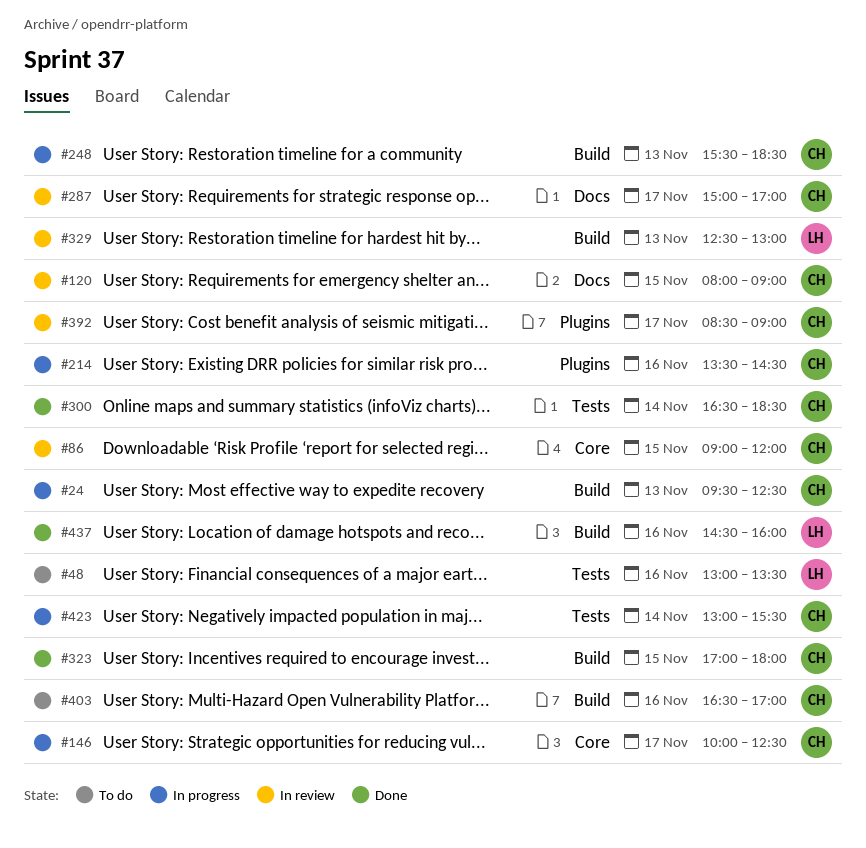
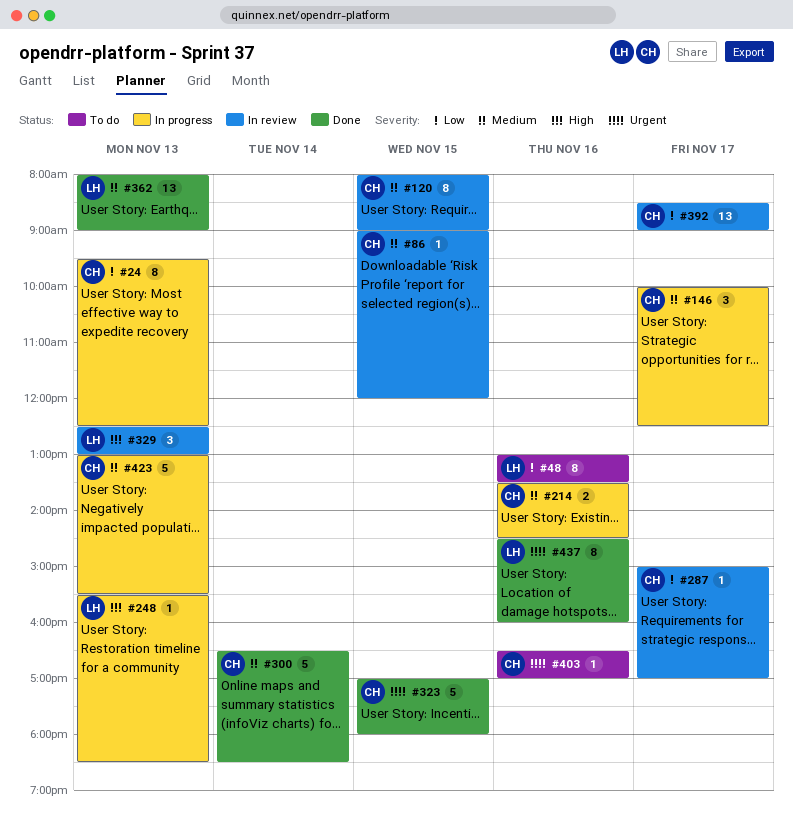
#248, owner: CH -> LH
#362: none -> present
#423, day: Nov 14 -> Nov 13

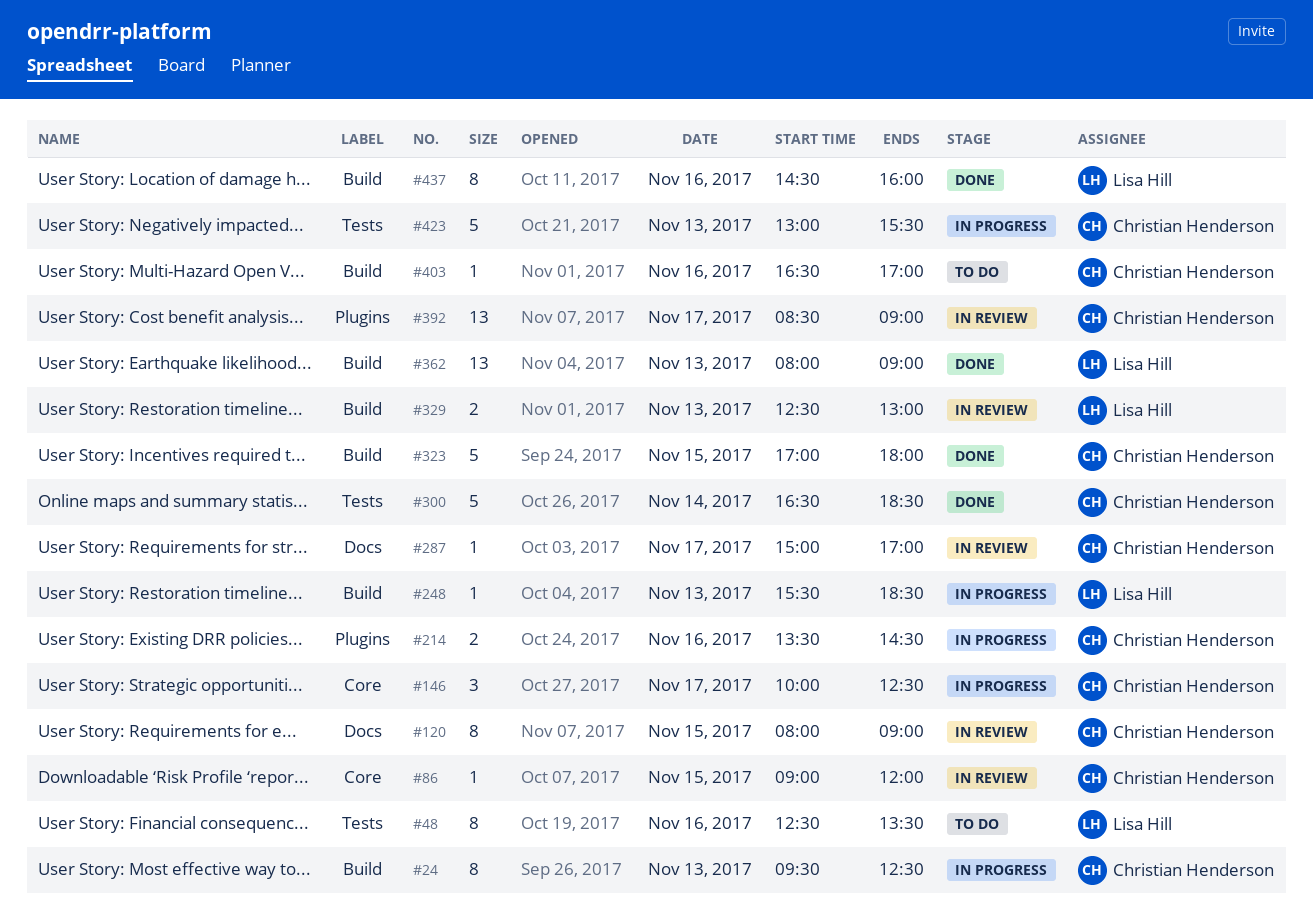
#48, begins: 13:00 -> 12:30
#329, estimate: 3 -> 2

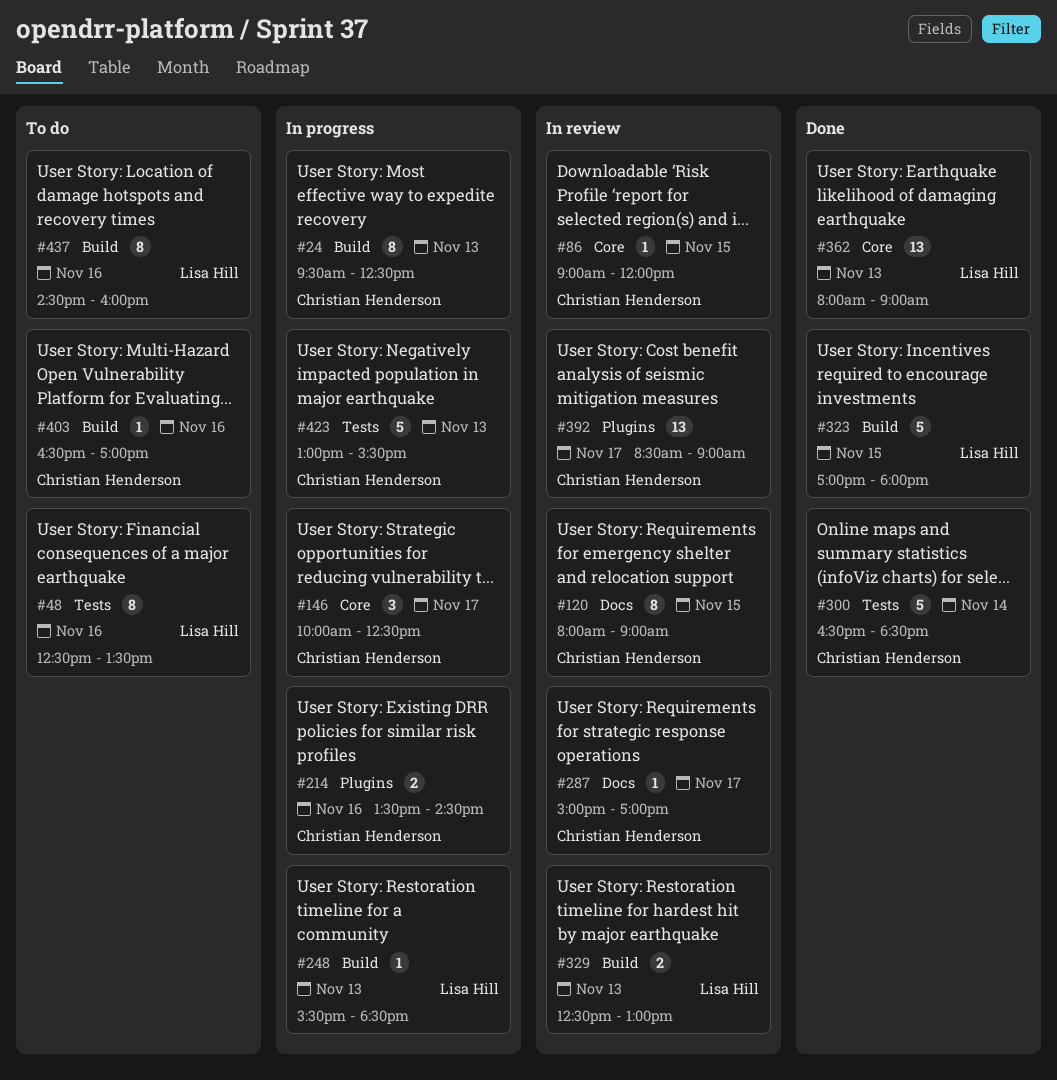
#323, owner: Christian Henderson -> Lisa Hill
#362, label: Build -> Core
#437, status: Done -> To do

